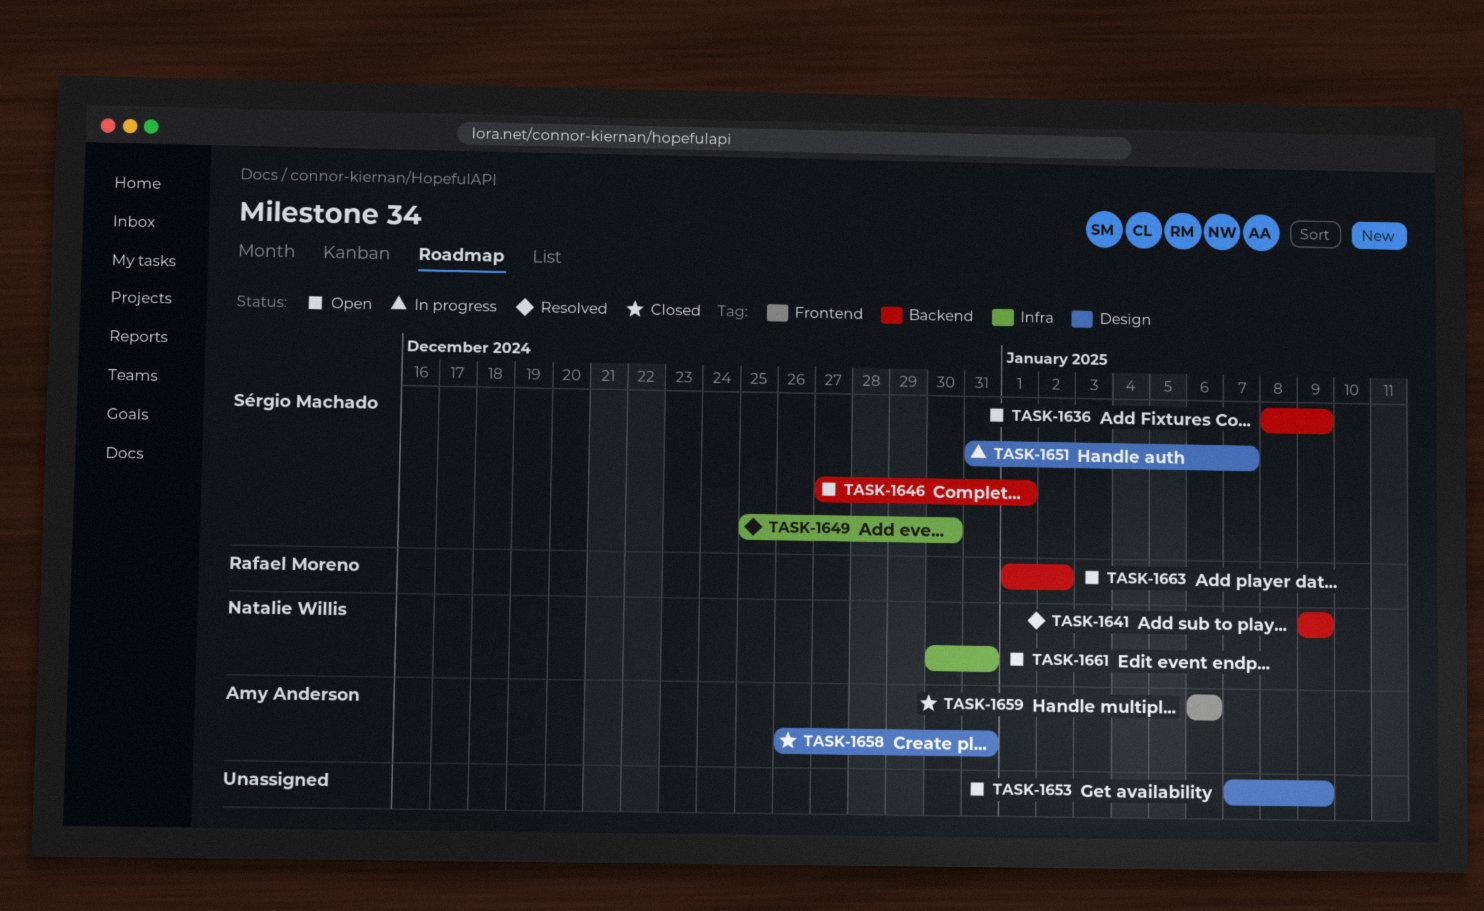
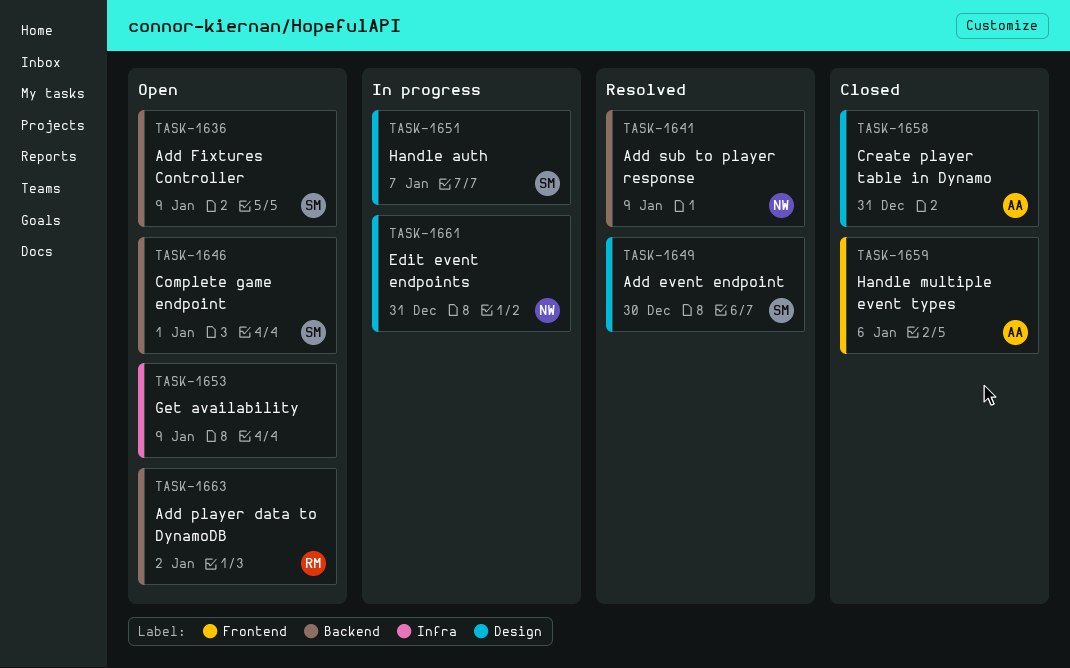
TASK-1649, label: Infra -> Design
TASK-1653, label: Design -> Infra
TASK-1661, status: Open -> In progress
TASK-1661, label: Infra -> Design

